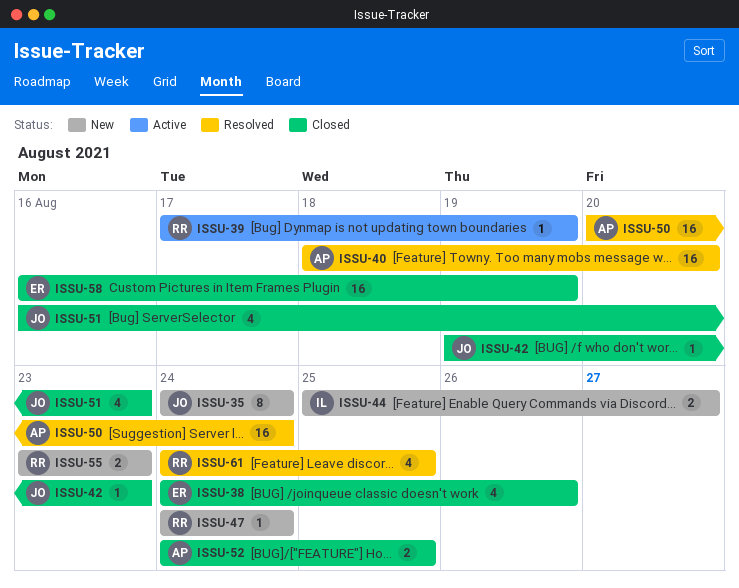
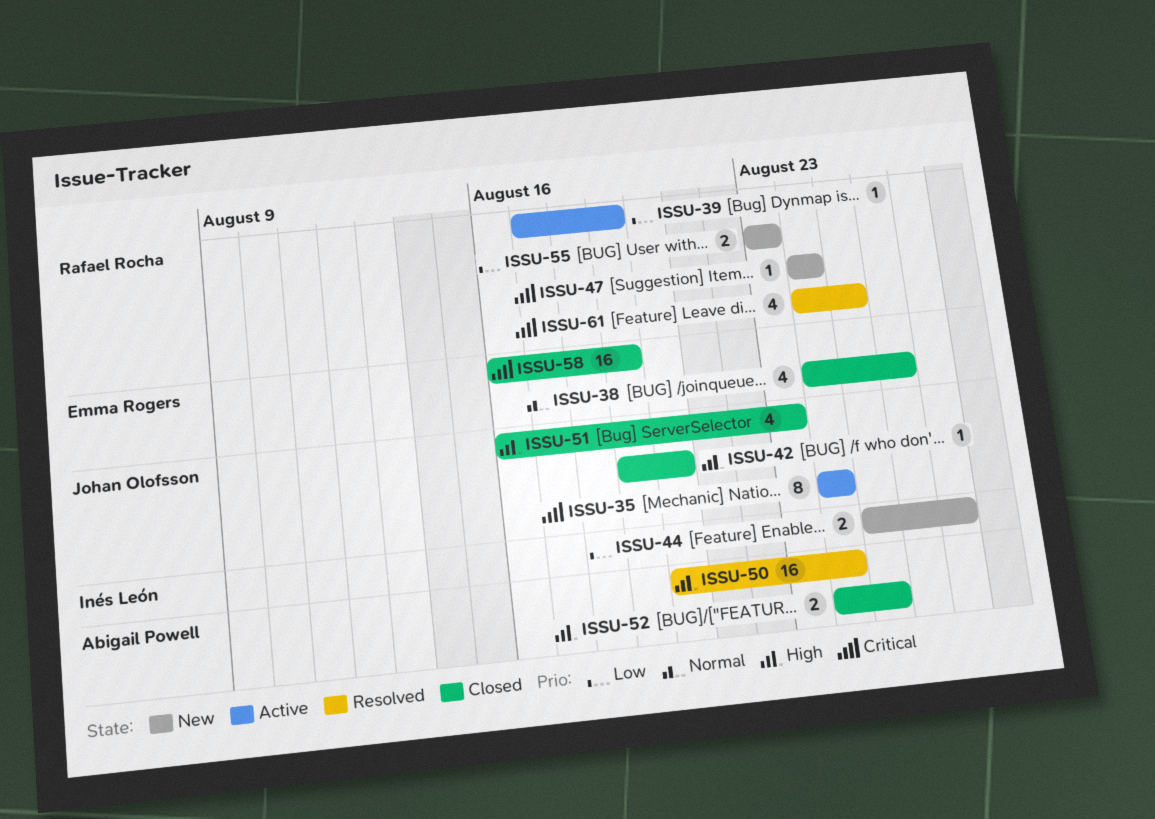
ISSU-35, status: New -> Active
ISSU-40: present -> none
ISSU-42, due: Aug 23 -> Aug 20

